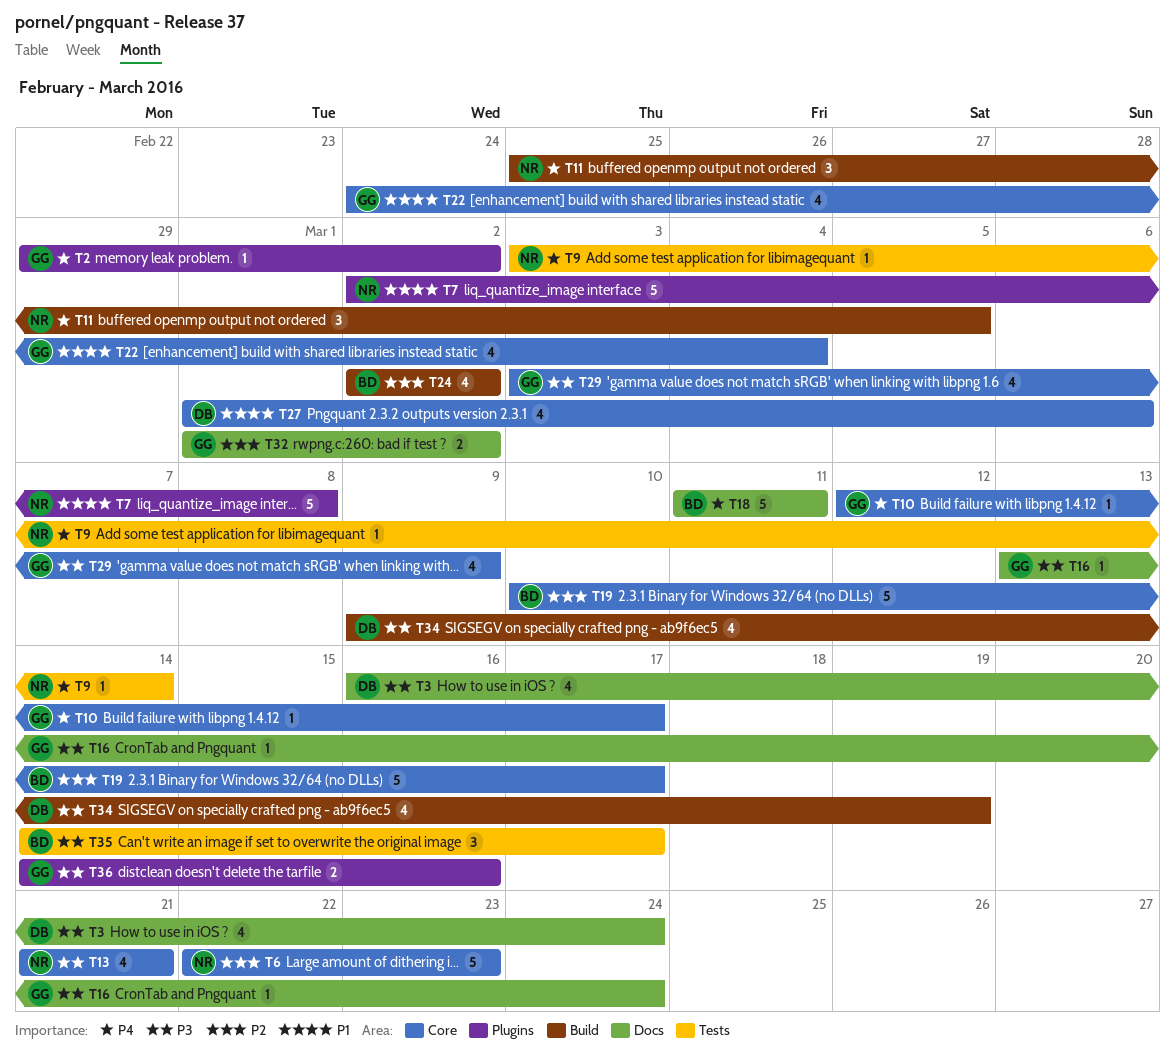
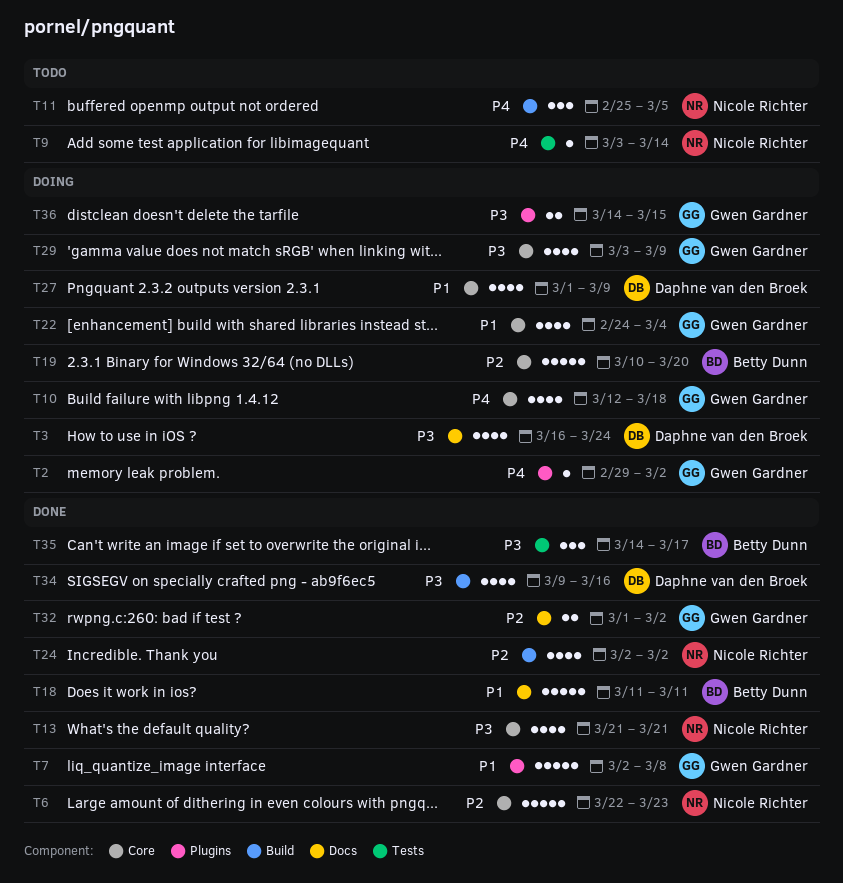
T7, owner: Nicole Richter -> Gwen Gardner
T10, estimate: 1 -> 4
T10, due: Mar 17 -> Mar 18
T16: present -> none
T18, priority: P4 -> P1
T19, due: Mar 17 -> Mar 20
T24, owner: Betty Dunn -> Nicole Richter
T27, due: Mar 6 -> Mar 9
T34, due: Mar 19 -> Mar 16
T36, due: Mar 16 -> Mar 15

